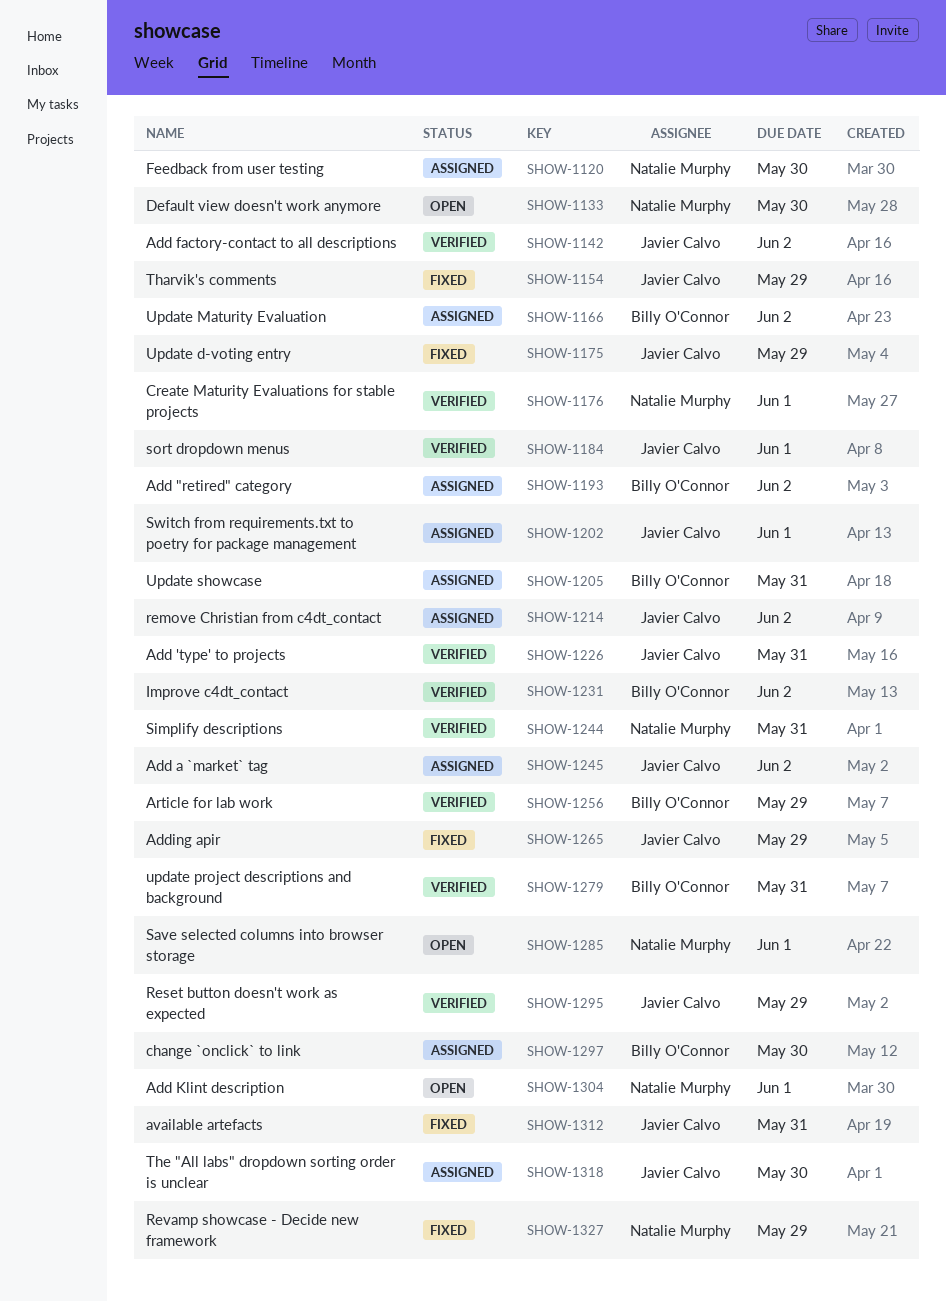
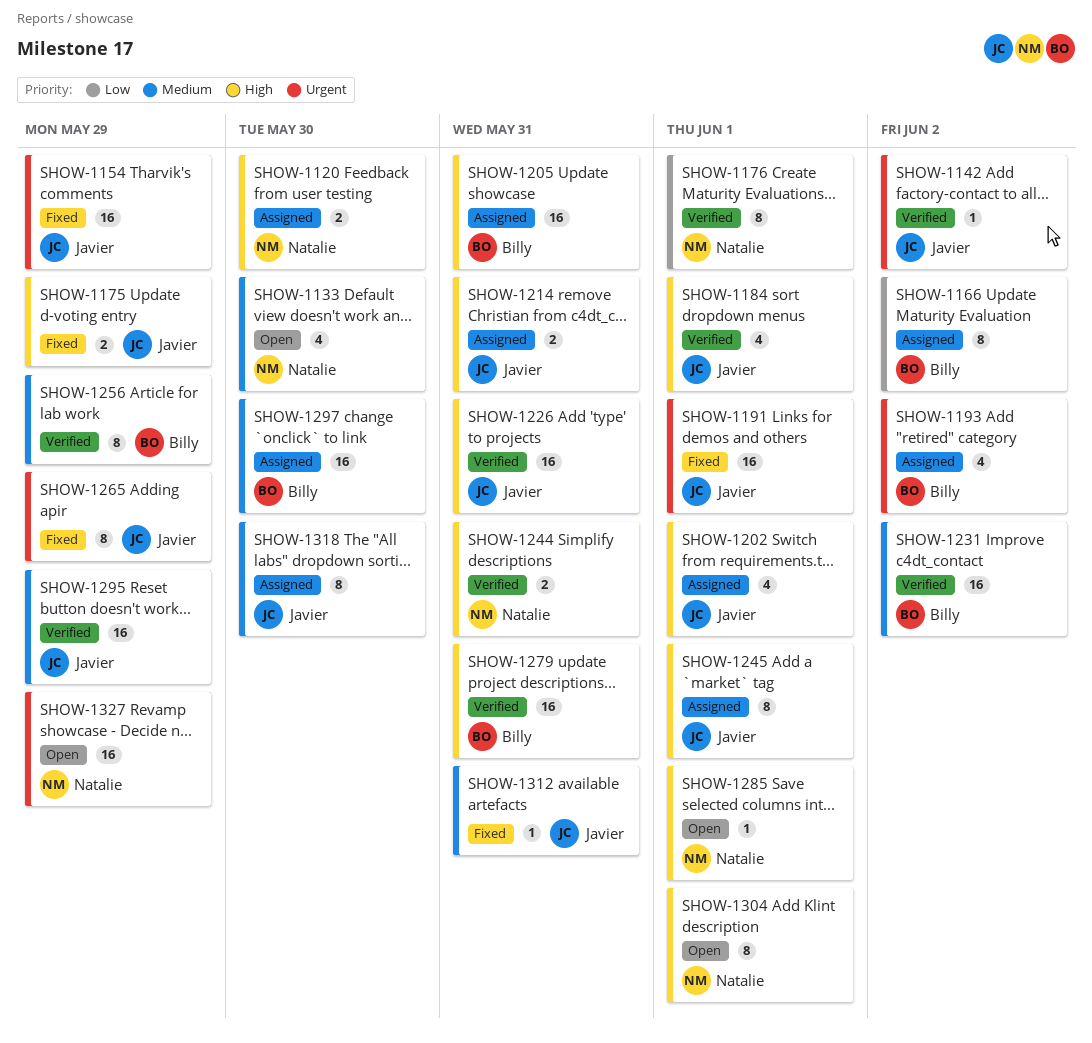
SHOW-1191: none -> present
SHOW-1214, due: Jun 2 -> May 31
SHOW-1245, due: Jun 2 -> Jun 1
SHOW-1327, status: Fixed -> Open

